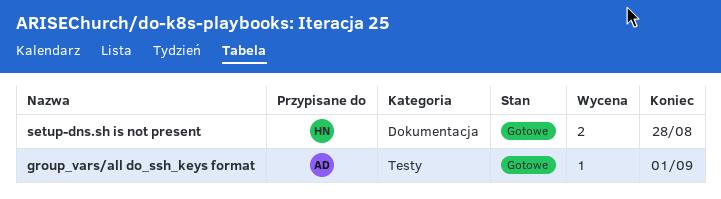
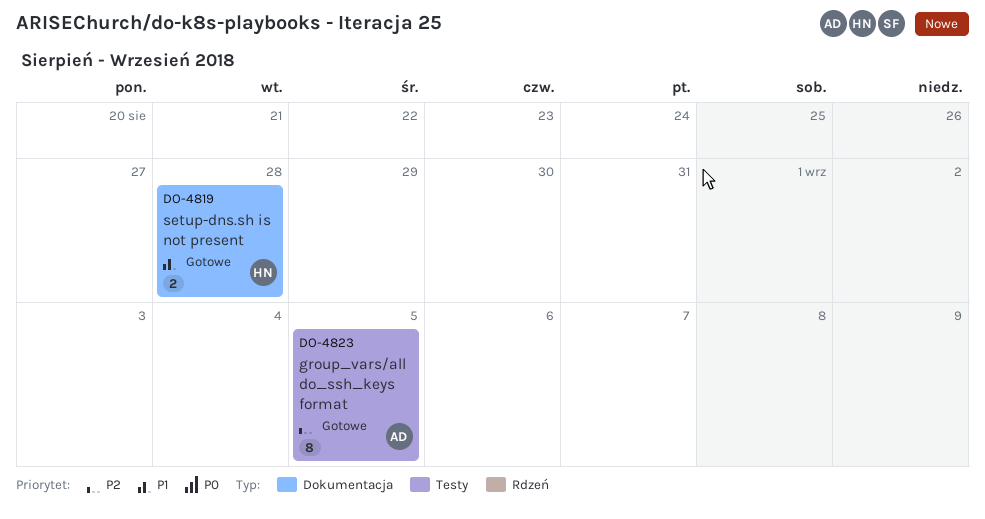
group_vars/all do_ssh_keys format, estimate: 1 -> 8
group_vars/all do_ssh_keys format, due: Sep 1 -> Sep 5

